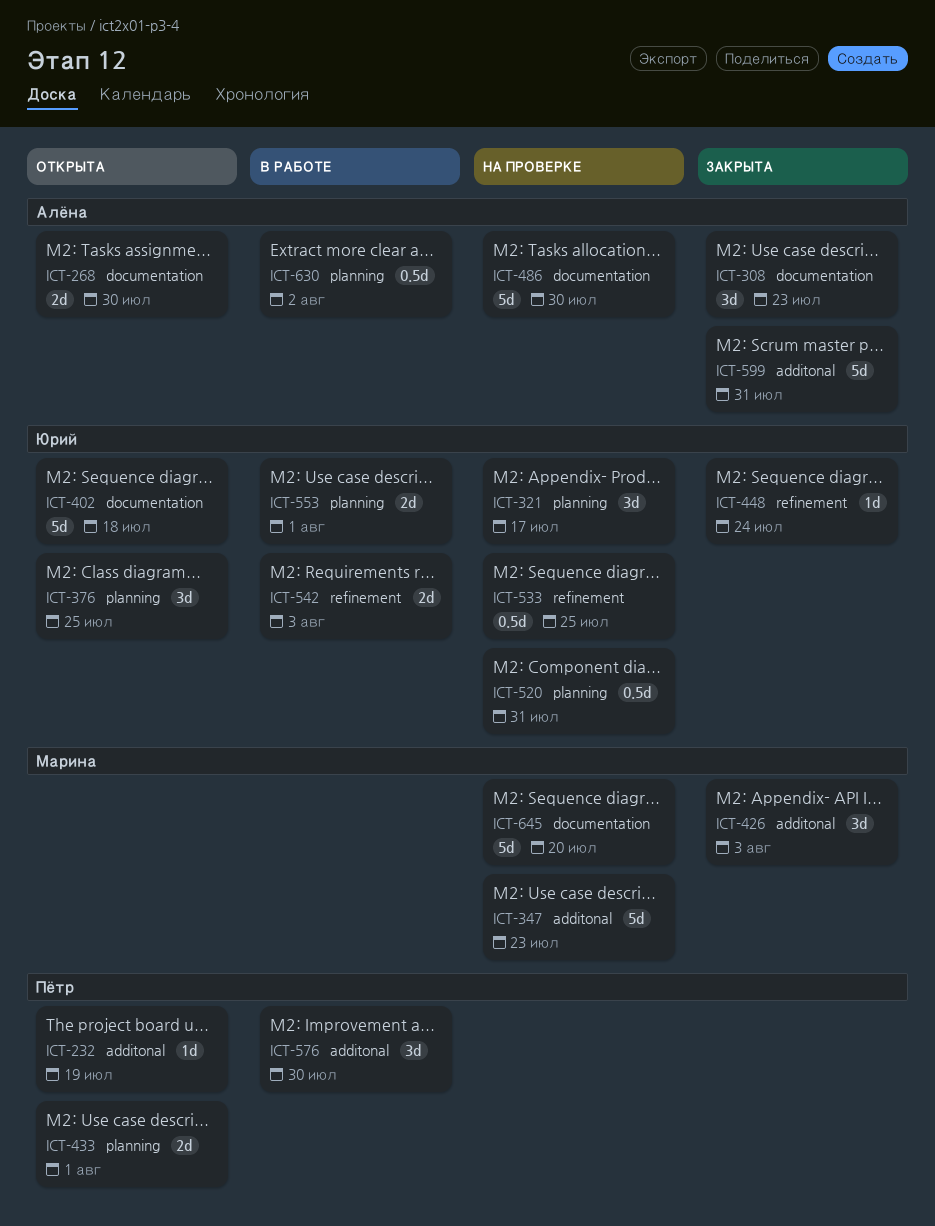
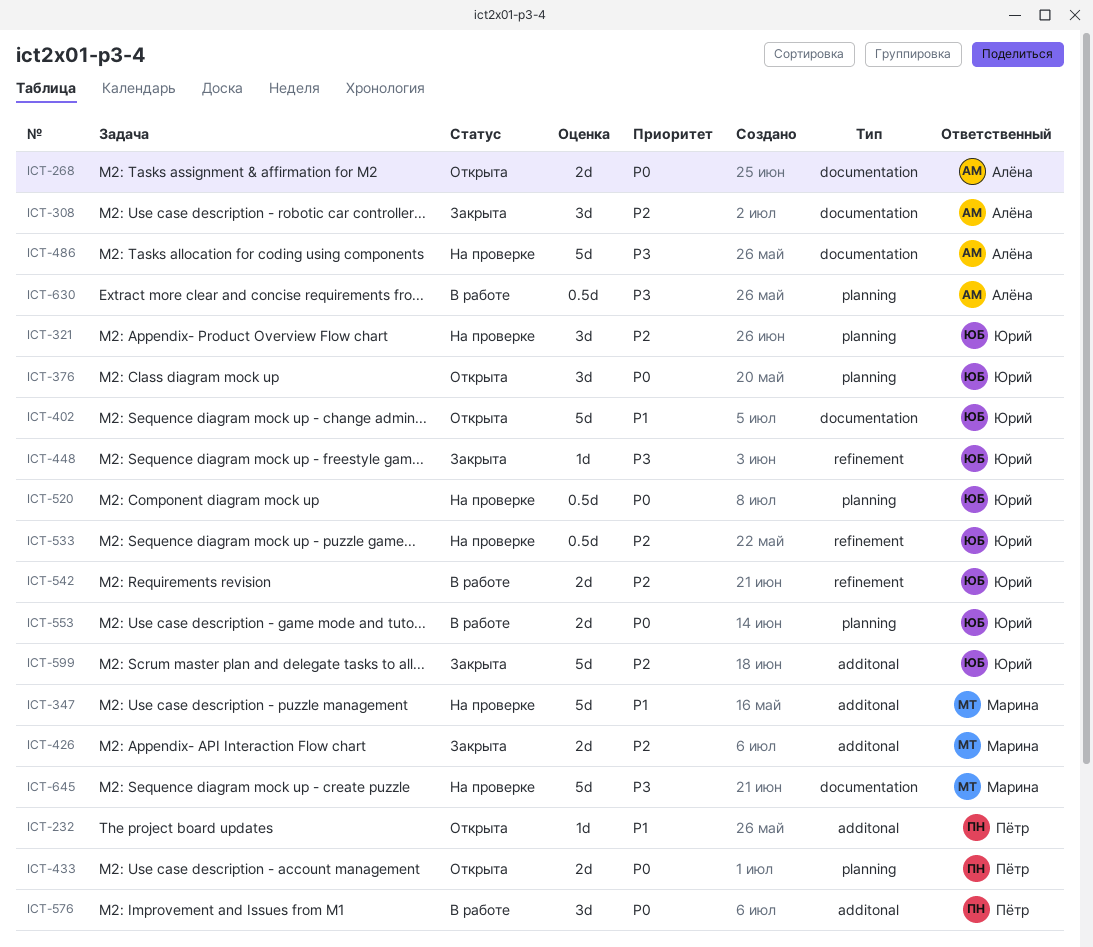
ICT-426, estimate: 3d -> 2d
ICT-599, owner: Алёна -> Юрий

